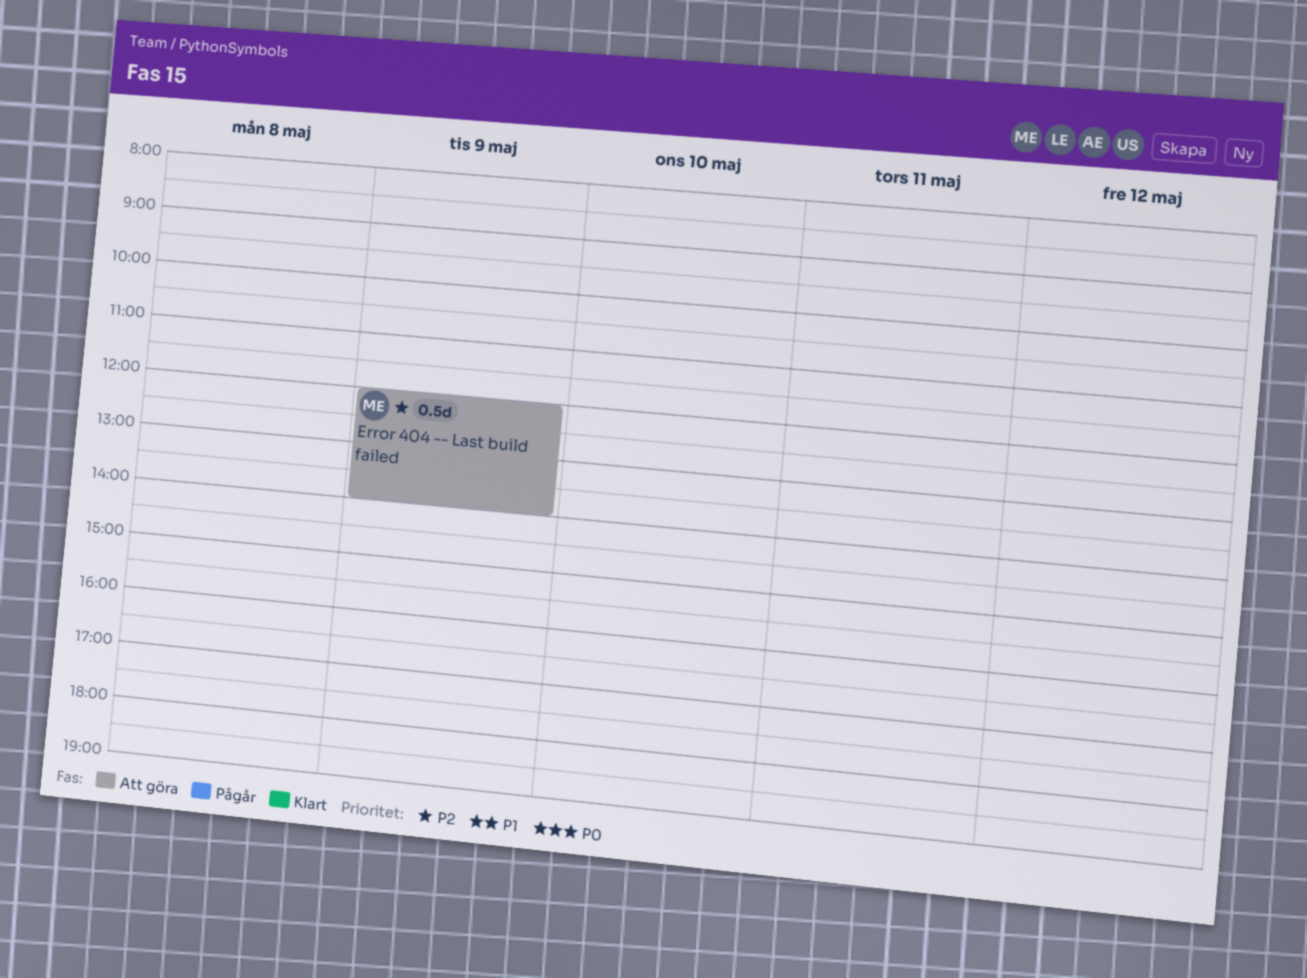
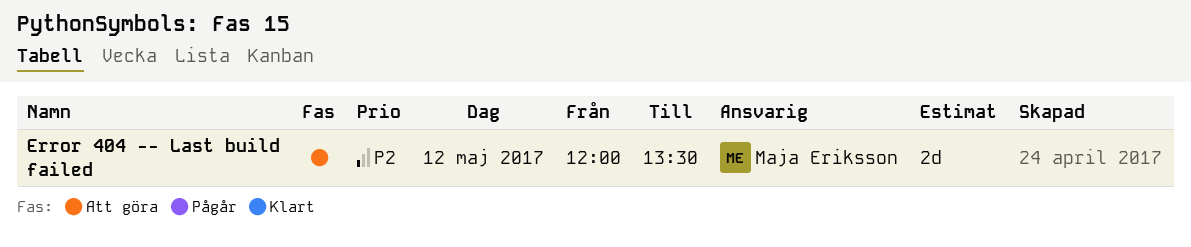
Error 404 -- Last build failed, estimate: 0.5d -> 2d
Error 404 -- Last build failed, day: May 9 -> May 12
Error 404 -- Last build failed, ends: 14:00 -> 13:30

